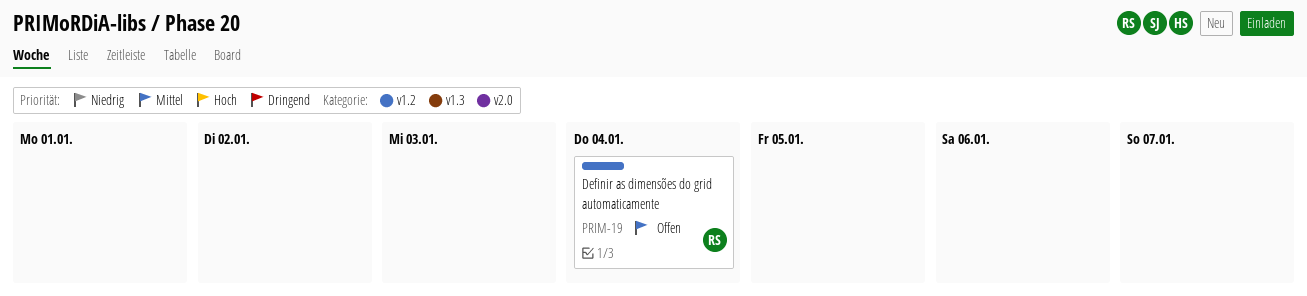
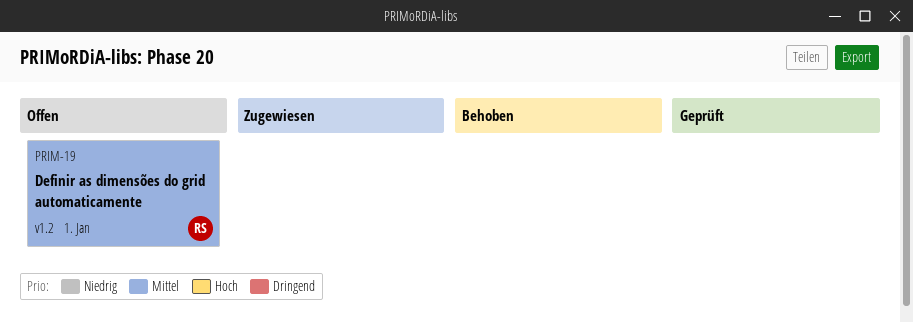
PRIM-19, due: Jan 4 -> Jan 1

